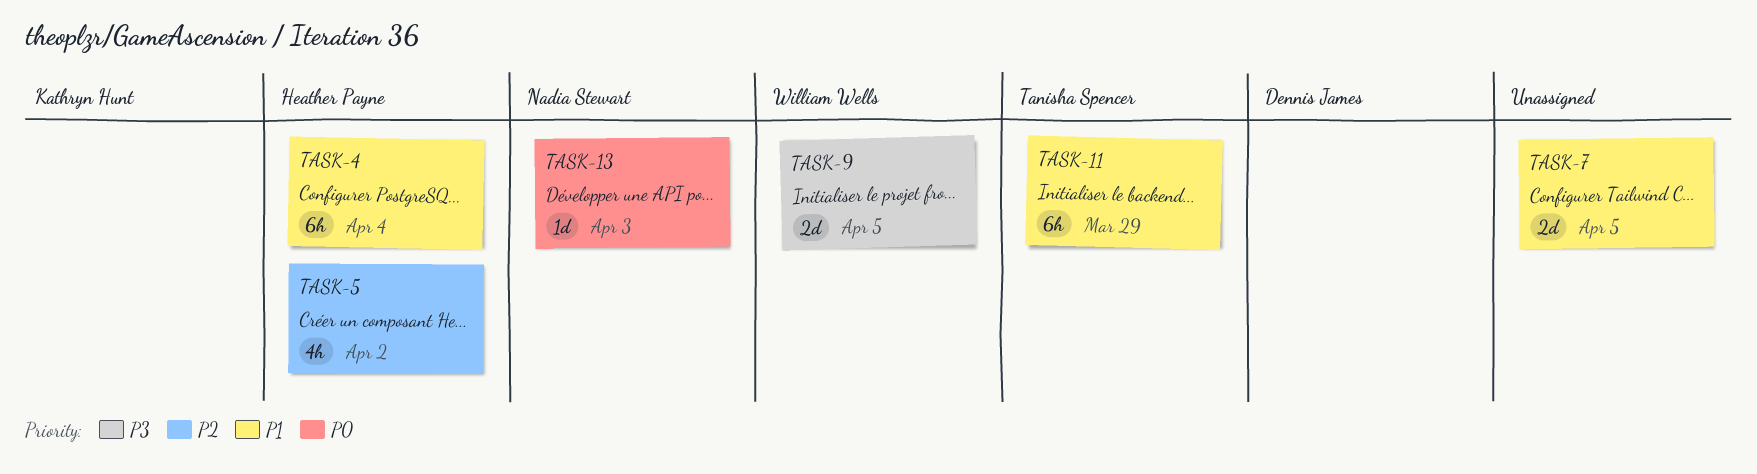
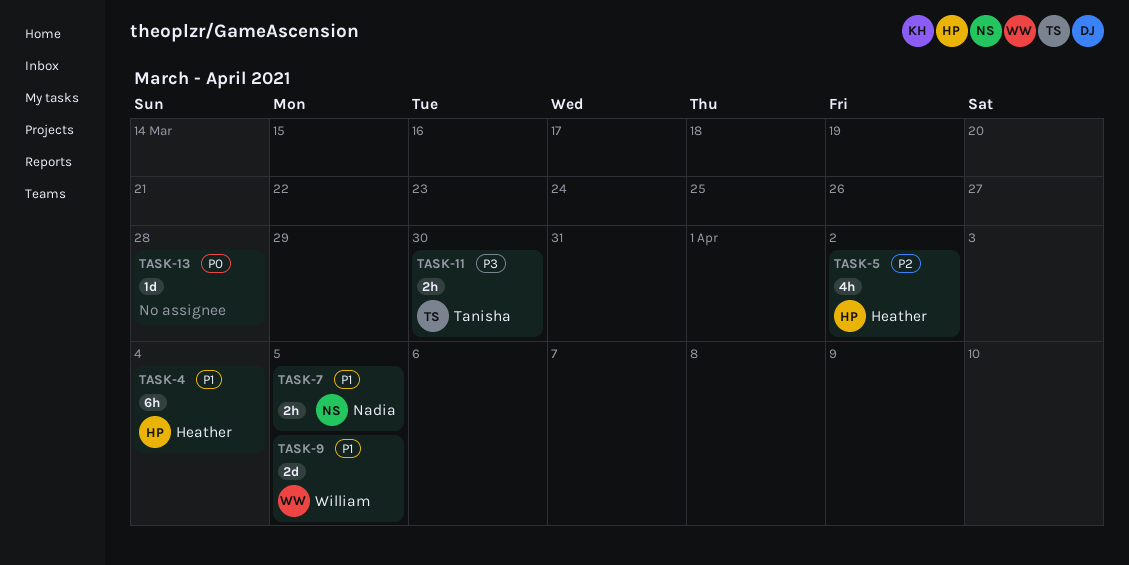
TASK-7, owner: none -> Nadia Stewart
TASK-7, estimate: 2d -> 2h
TASK-9, priority: P3 -> P1
TASK-11, priority: P1 -> P3
TASK-11, estimate: 6h -> 2h
TASK-11, due: Mar 29 -> Mar 30
TASK-13, owner: Nadia Stewart -> none
TASK-13, due: Apr 3 -> Mar 28

